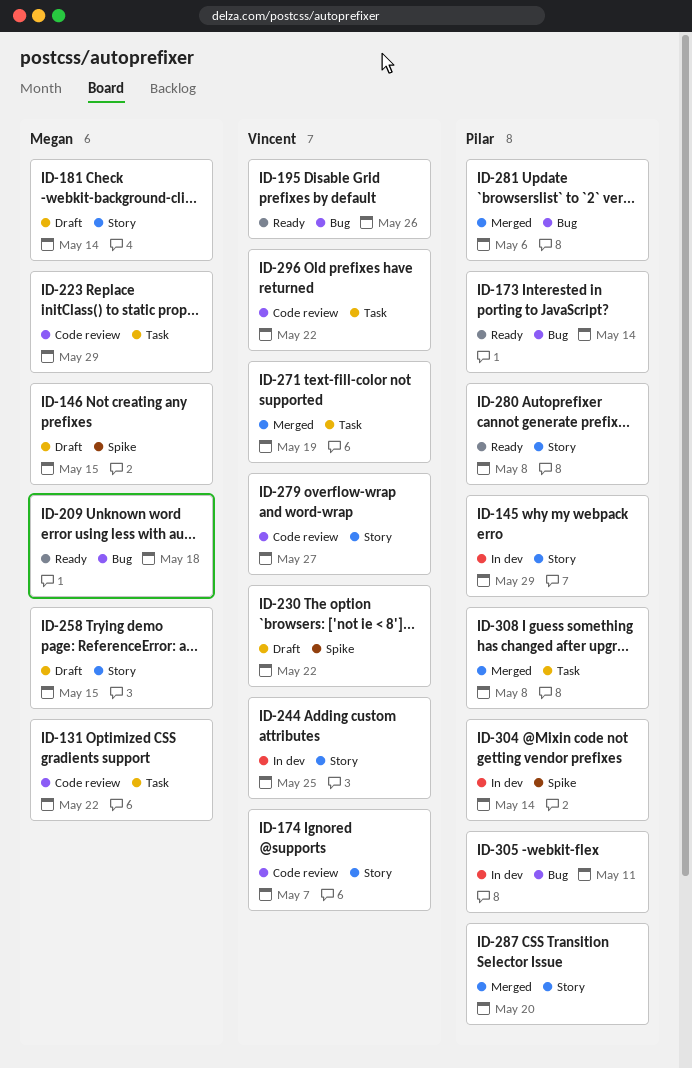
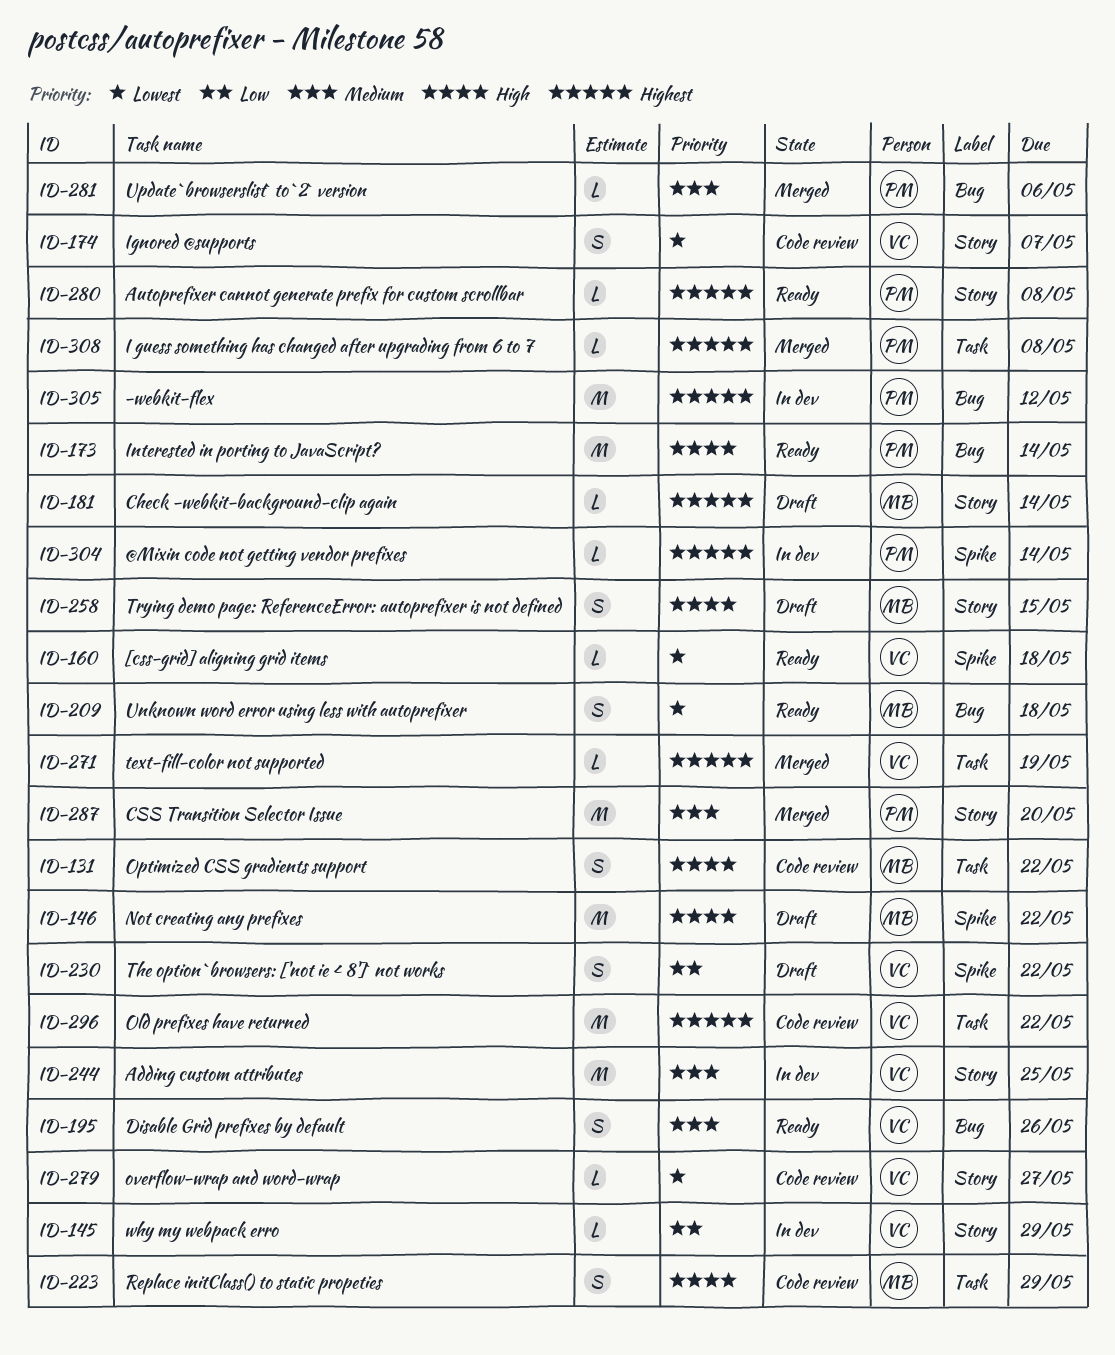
ID-145, owner: Pilar -> Vincent
ID-146, due: May 15 -> May 22
ID-160: none -> present
ID-305, due: May 11 -> May 12

